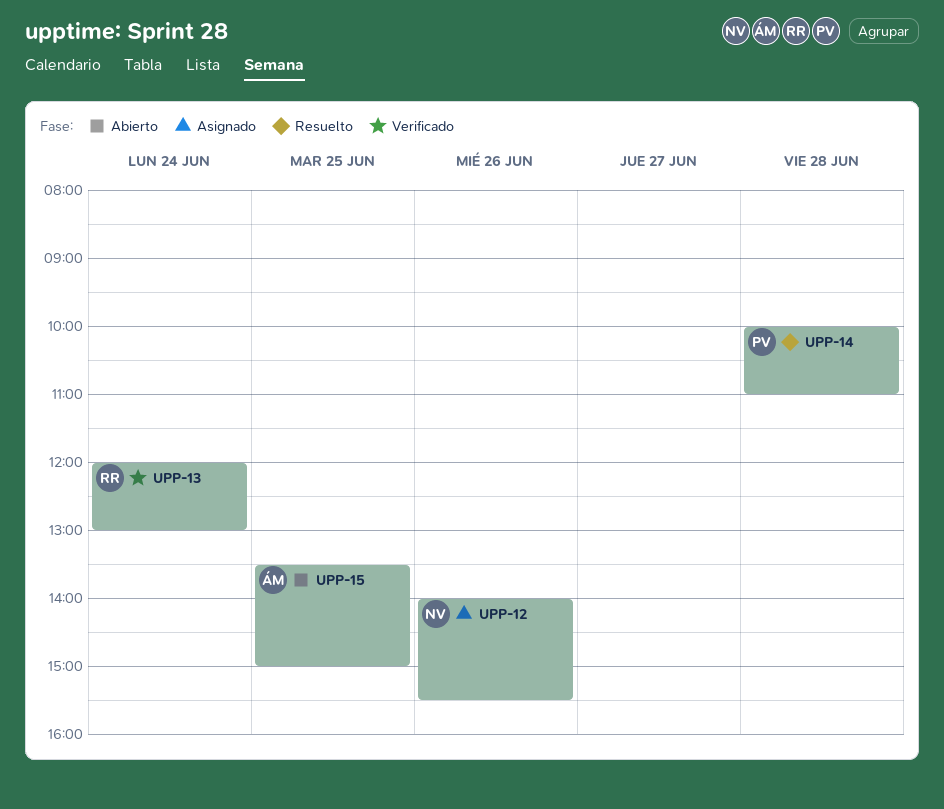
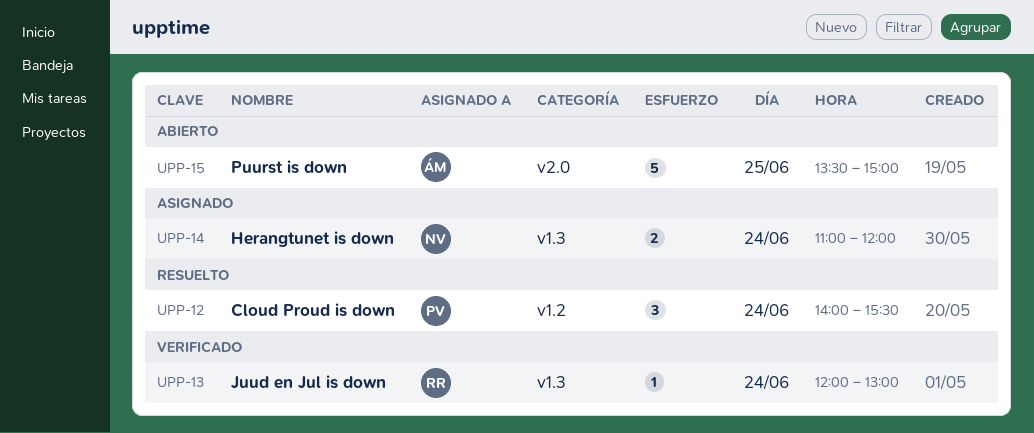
UPP-12, status: Asignado -> Resuelto
UPP-12, owner: NV -> PV
UPP-12, day: Jun 26 -> Jun 24
UPP-14, status: Resuelto -> Asignado
UPP-14, owner: PV -> NV
UPP-14, day: Jun 28 -> Jun 24
UPP-14, begins: 10:00 -> 11:00
UPP-14, ends: 11:00 -> 12:00

